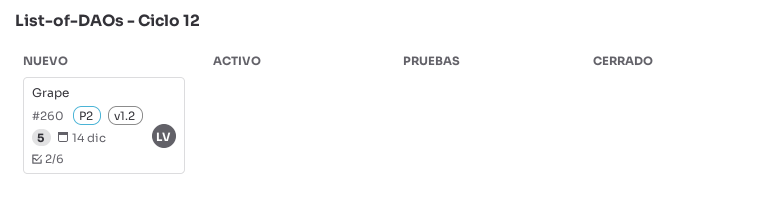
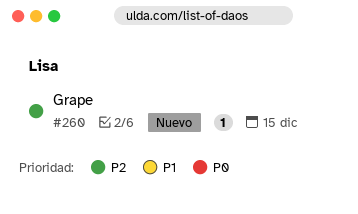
#260, estimate: 5 -> 1
#260, due: Dec 14 -> Dec 15

